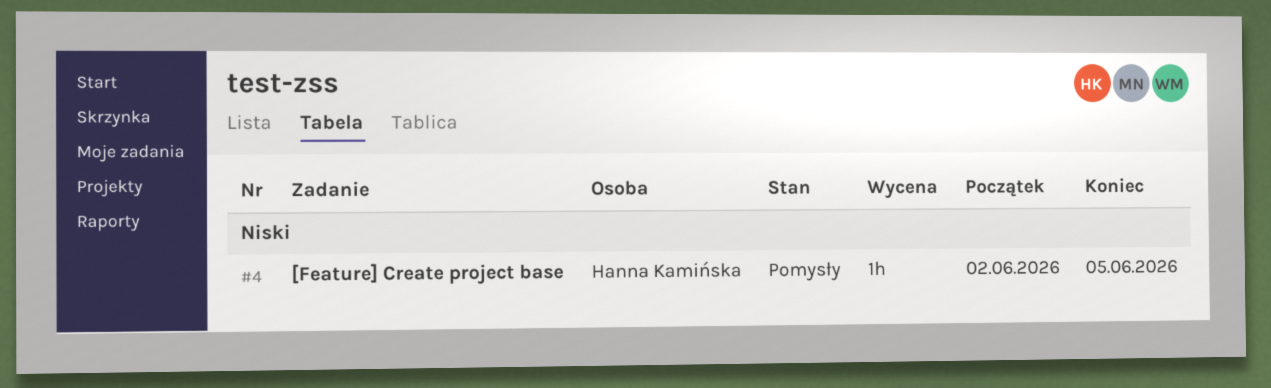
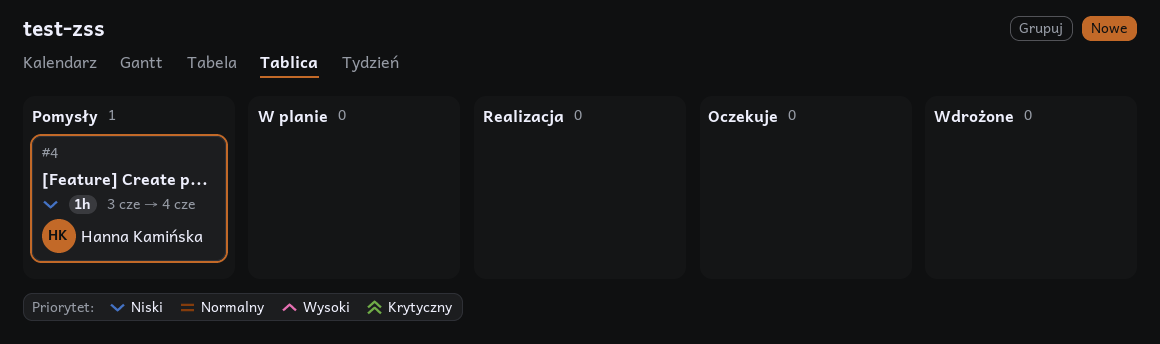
#4, start: Jun 2 -> Jun 3
#4, due: Jun 5 -> Jun 4

